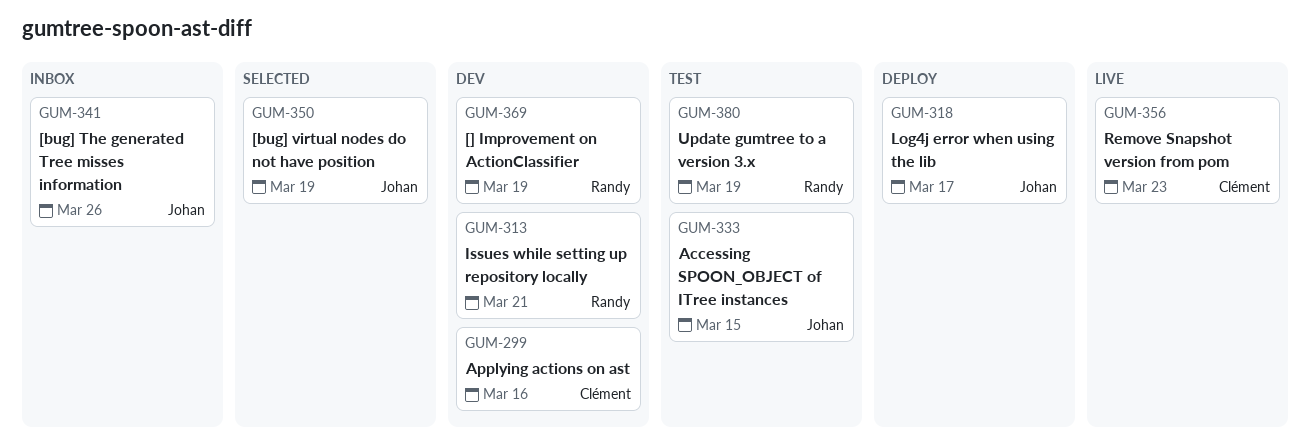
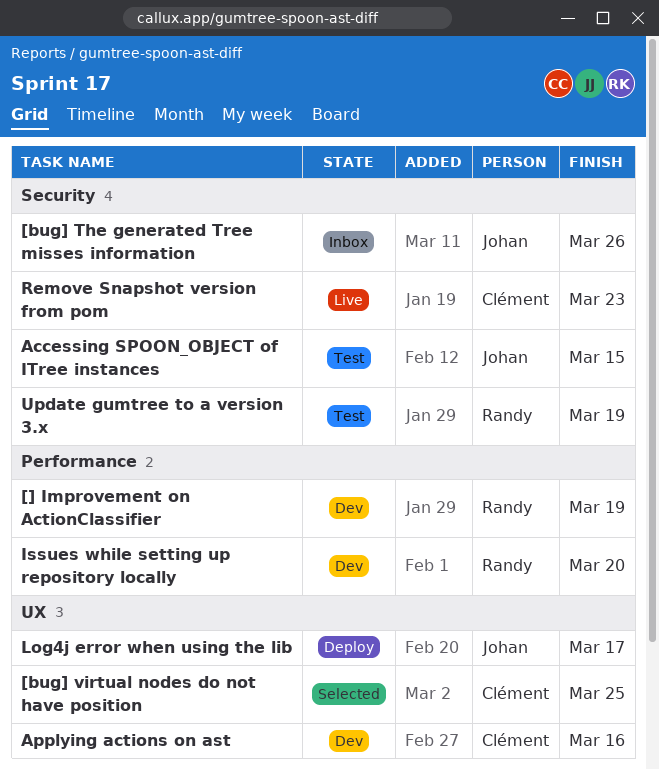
[bug] virtual nodes do not have position, owner: Johan -> Clément
[bug] virtual nodes do not have position, due: Mar 19 -> Mar 25
Issues while setting up repository locally, due: Mar 21 -> Mar 20

